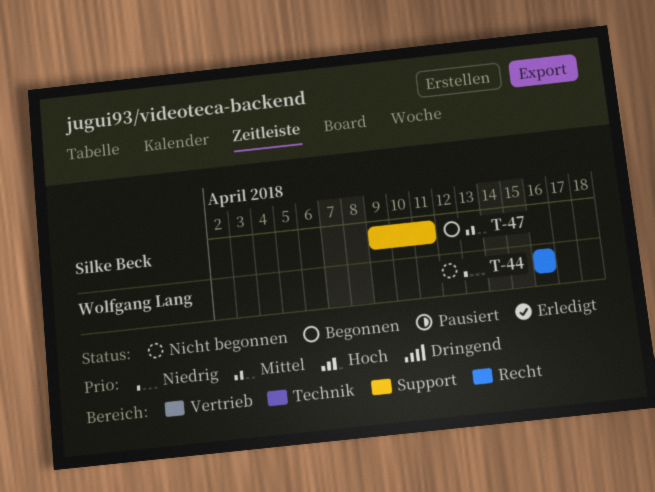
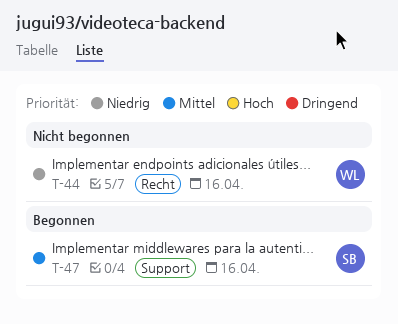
T-47, due: Apr 11 -> Apr 16

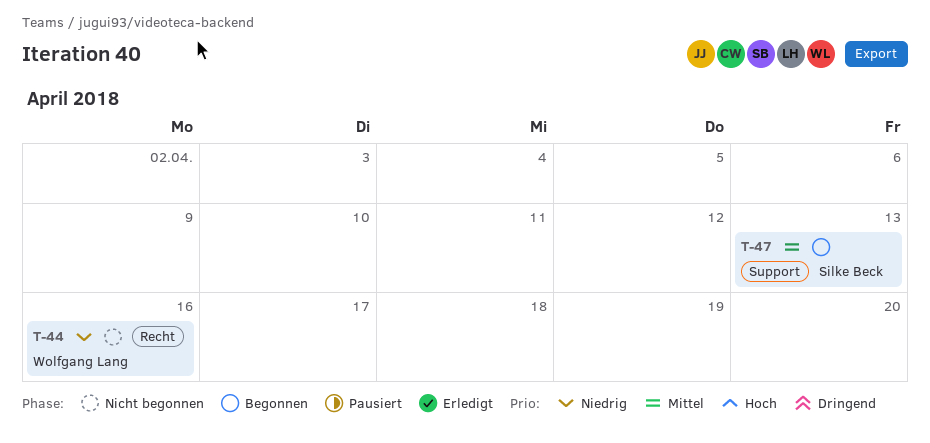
T-47, due: Apr 16 -> Apr 13

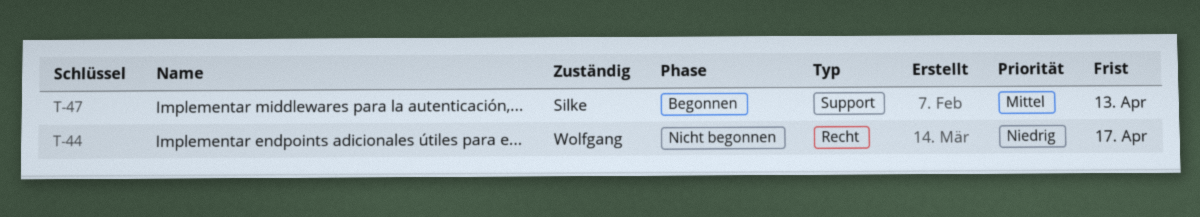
T-44, due: Apr 16 -> Apr 17

